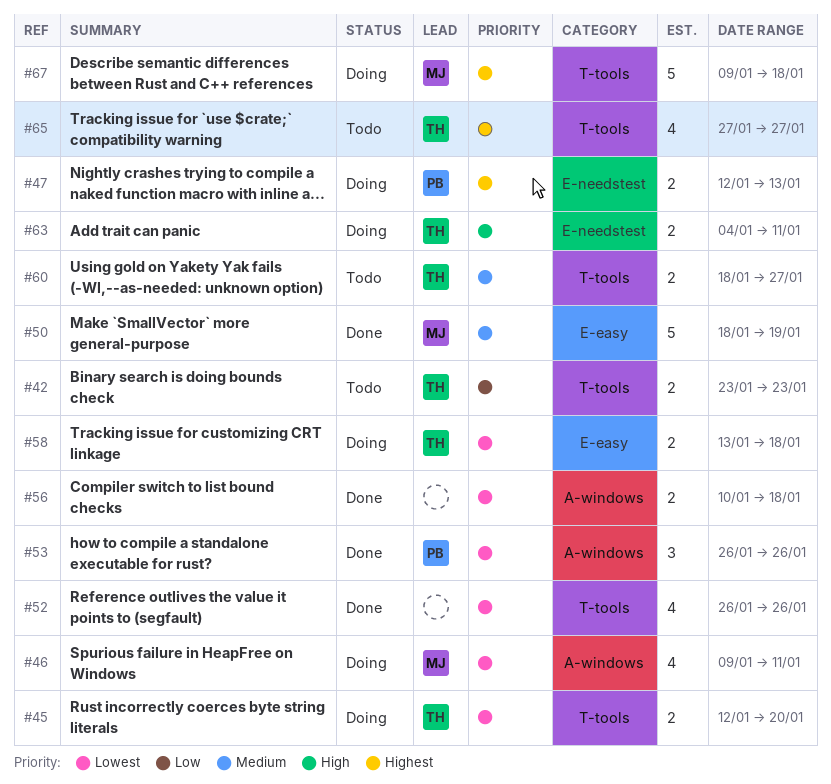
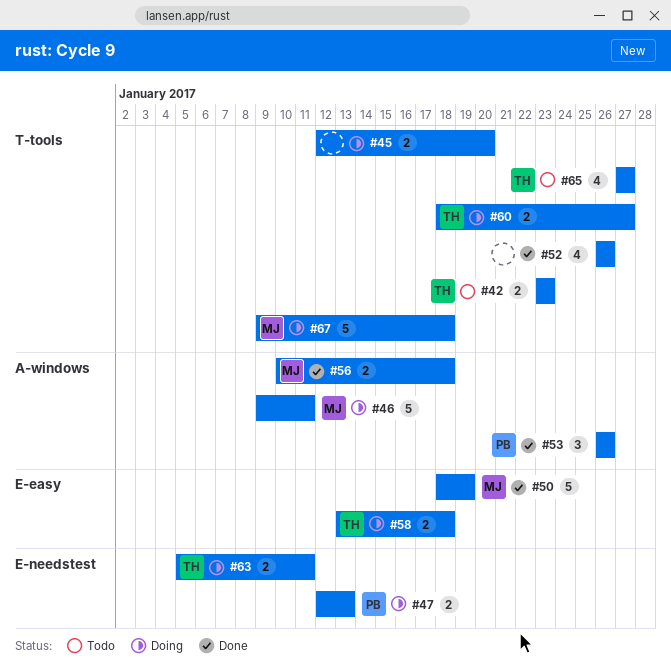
#45, owner: TH -> none
#46, estimate: 4 -> 5
#56, owner: none -> MJ
#60, status: Todo -> Doing
#63, start: Jan 4 -> Jan 5

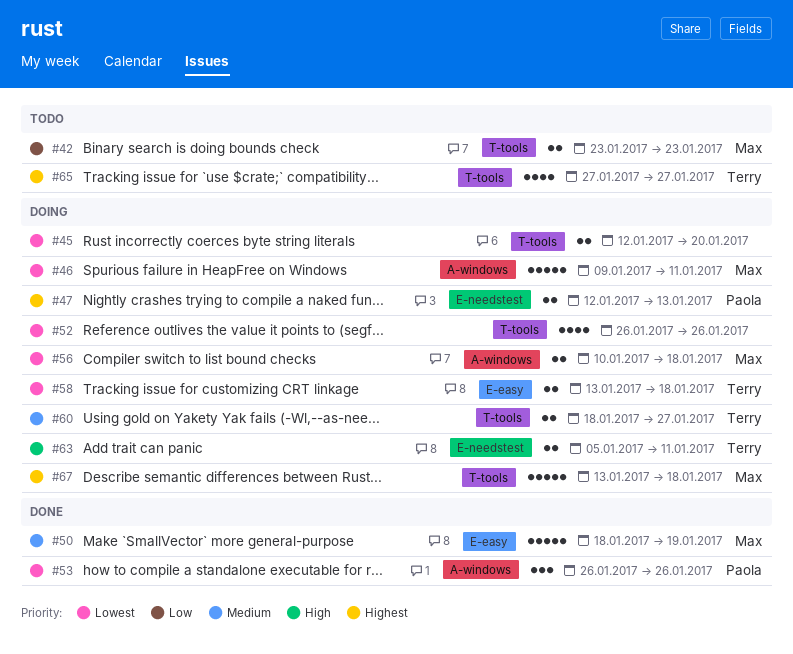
#42, owner: Terry -> Max
#52, status: Done -> Doing
#56, status: Done -> Doing
#67, start: Jan 9 -> Jan 13

